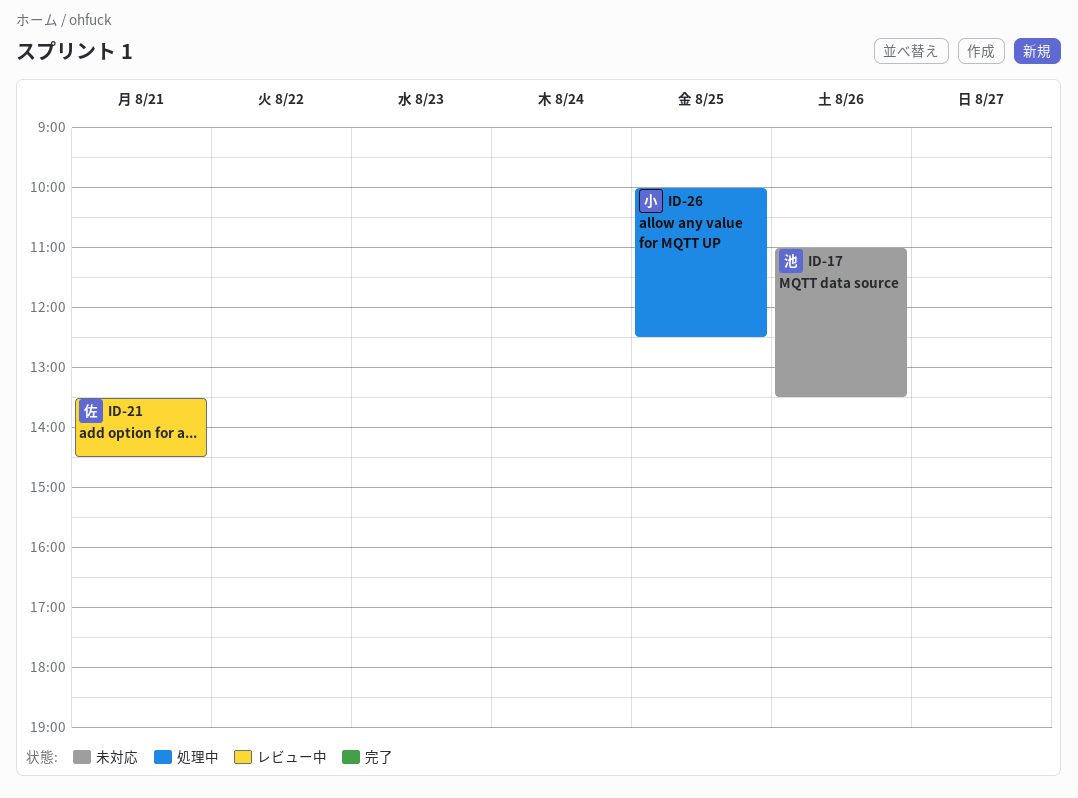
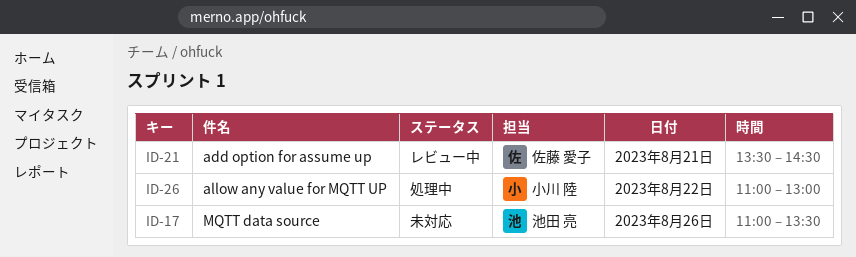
ID-26, day: Aug 25 -> Aug 22
ID-26, begins: 10:00 -> 11:00
ID-26, ends: 12:30 -> 13:00

